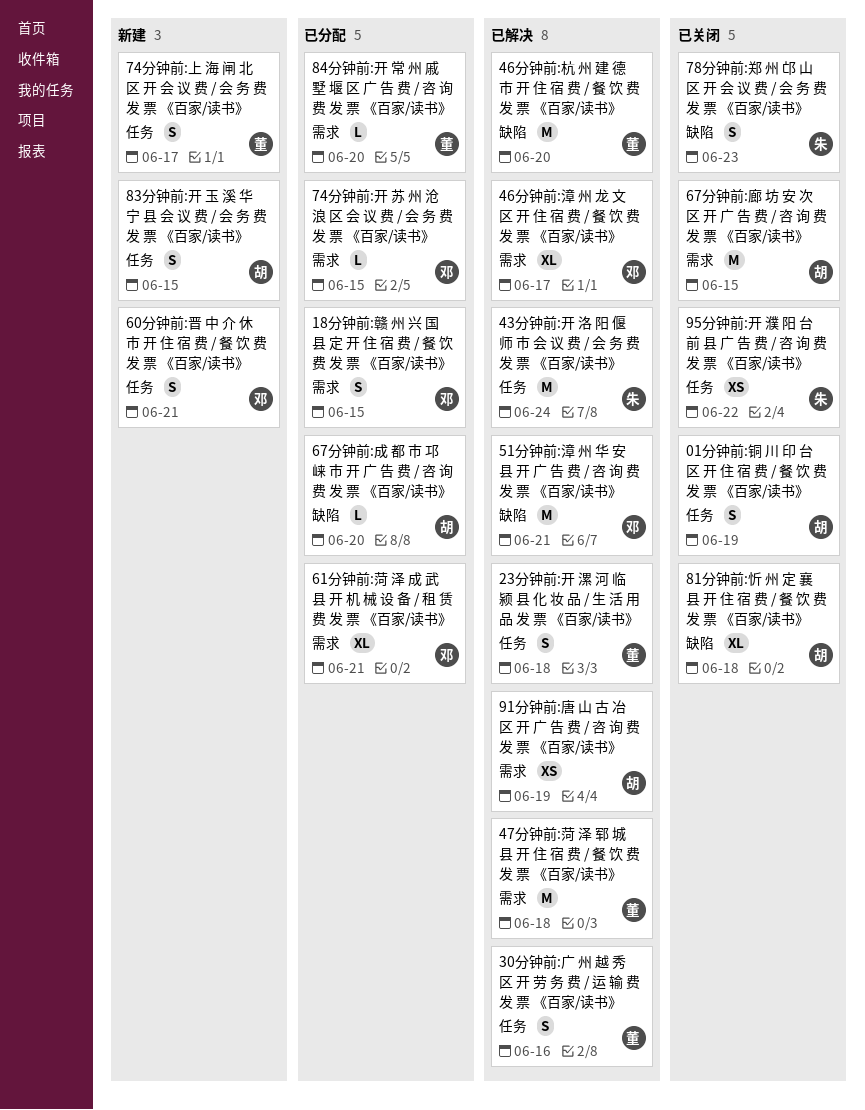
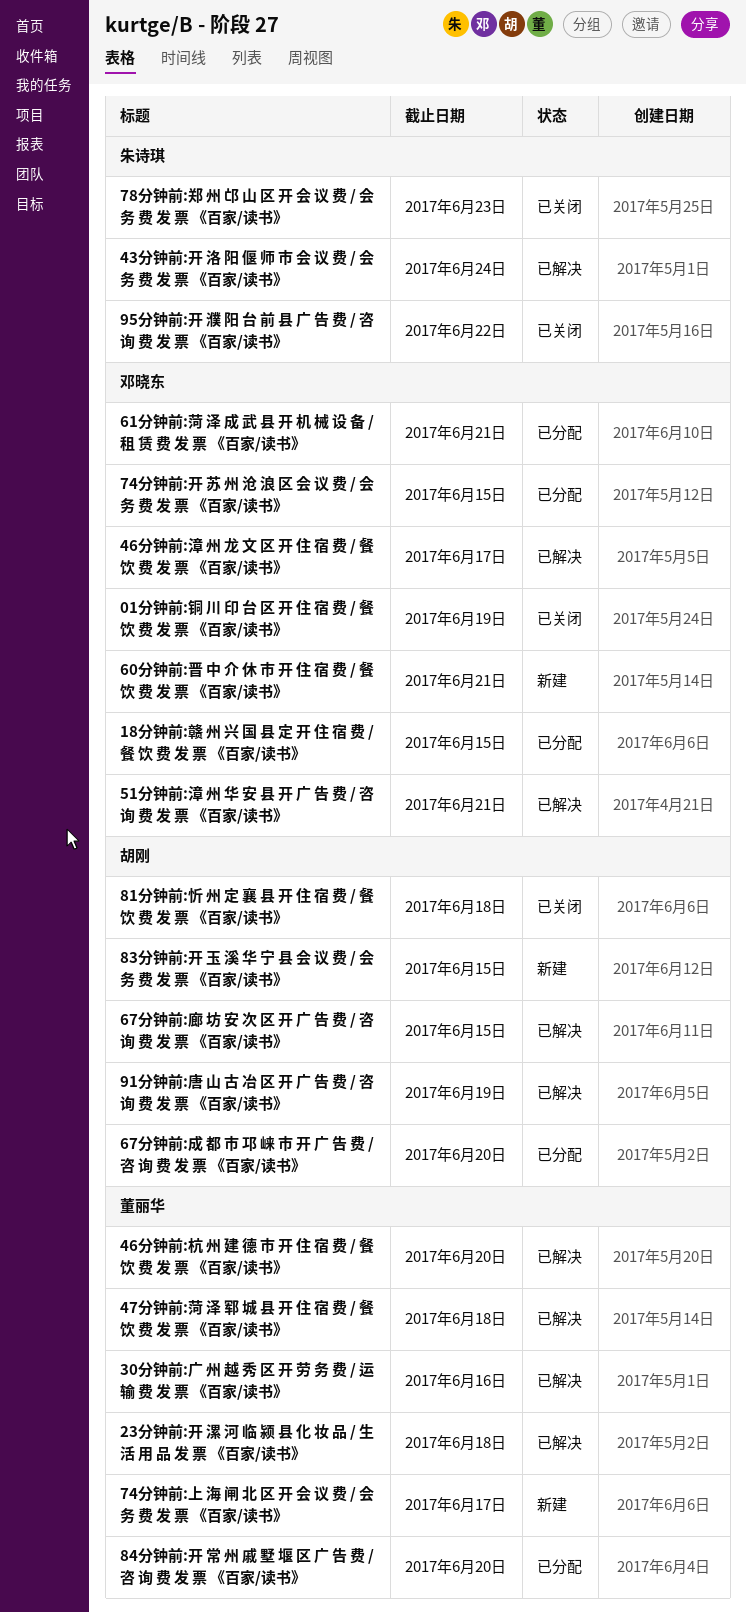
01分钟前:铜 川 印 台 区 开 住 宿 费 / 餐 饮 费 发 票 《百家/读书》, owner: 胡刚 -> 邓晓东
67分钟前:廊 坊 安 次 区 开 广 告 费 / 咨 询 费 发 票 《百家/读书》, status: 已关闭 -> 已解决

